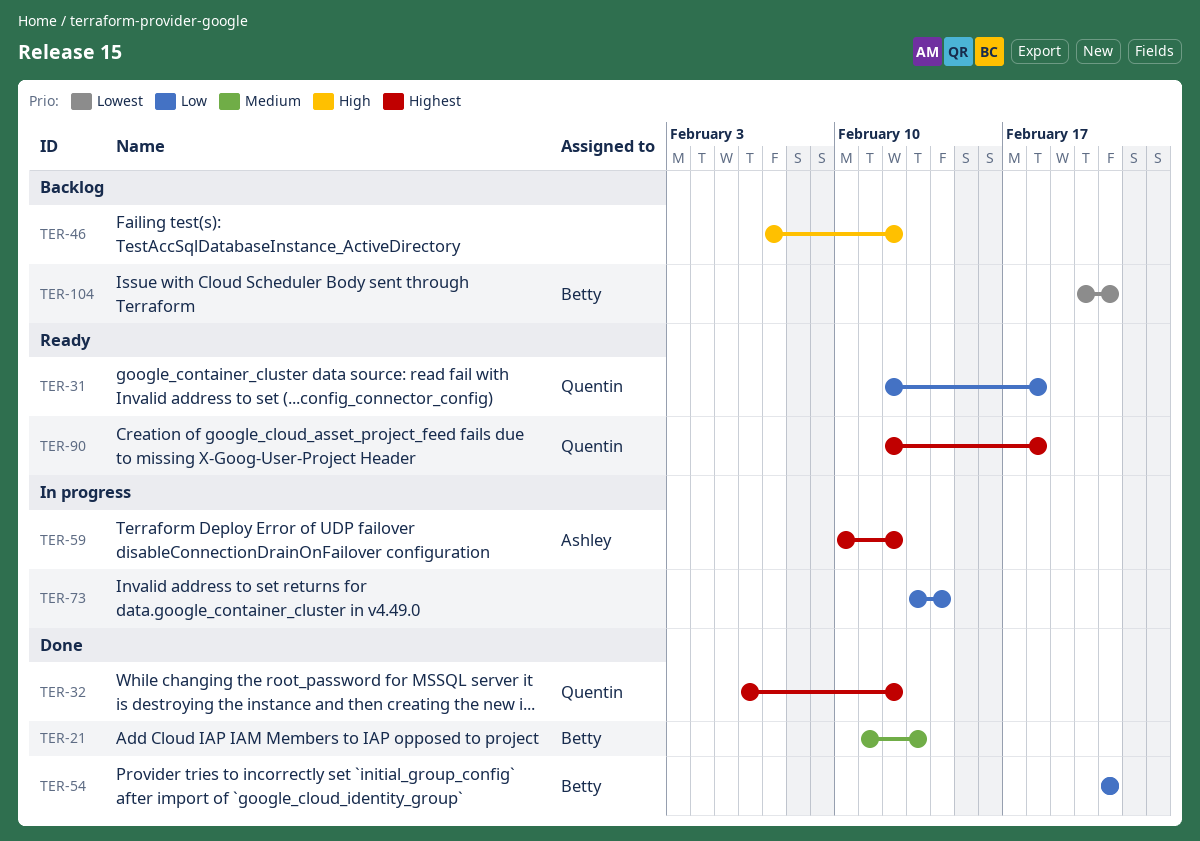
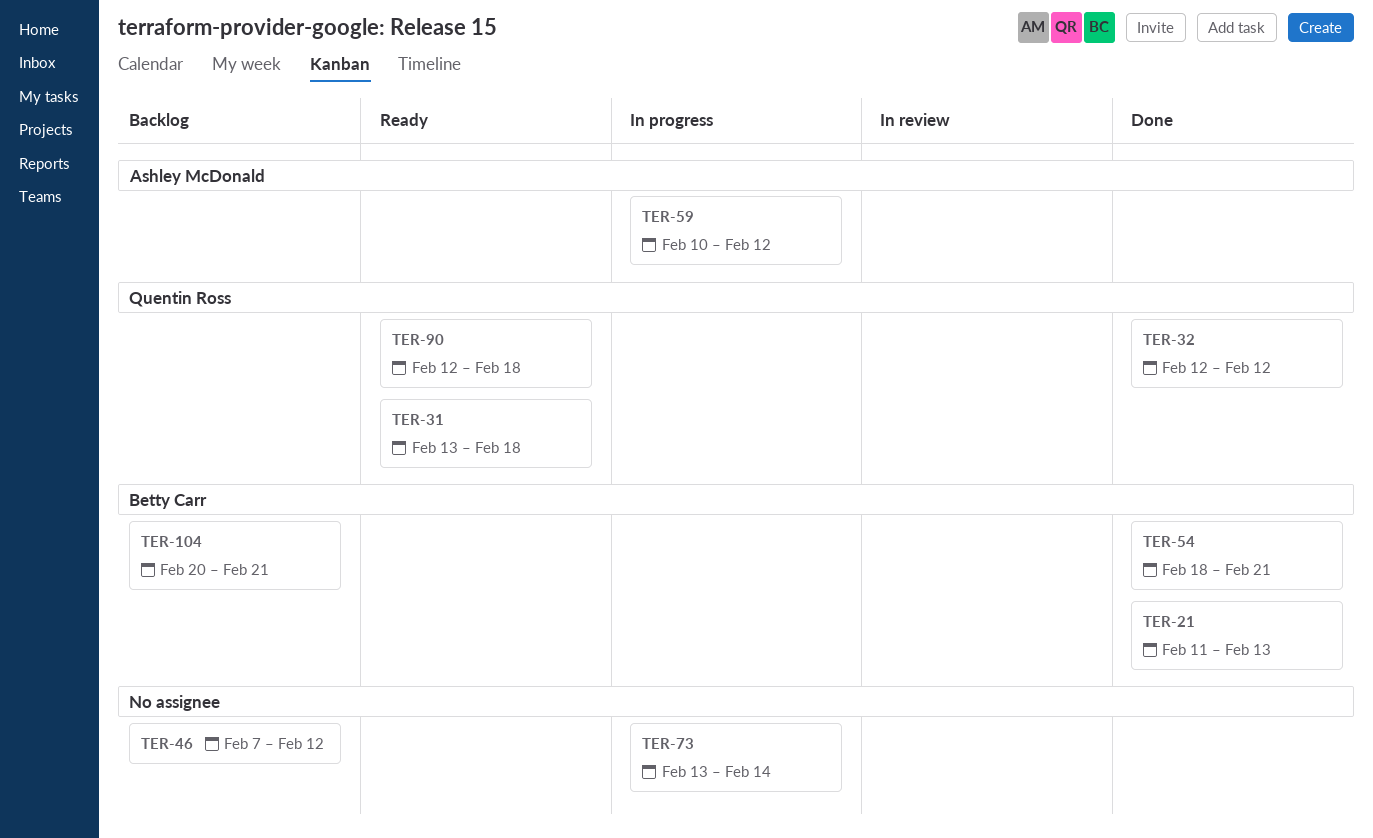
TER-31, start: Feb 12 -> Feb 13
TER-32, start: Feb 6 -> Feb 12
TER-54, start: Feb 21 -> Feb 18

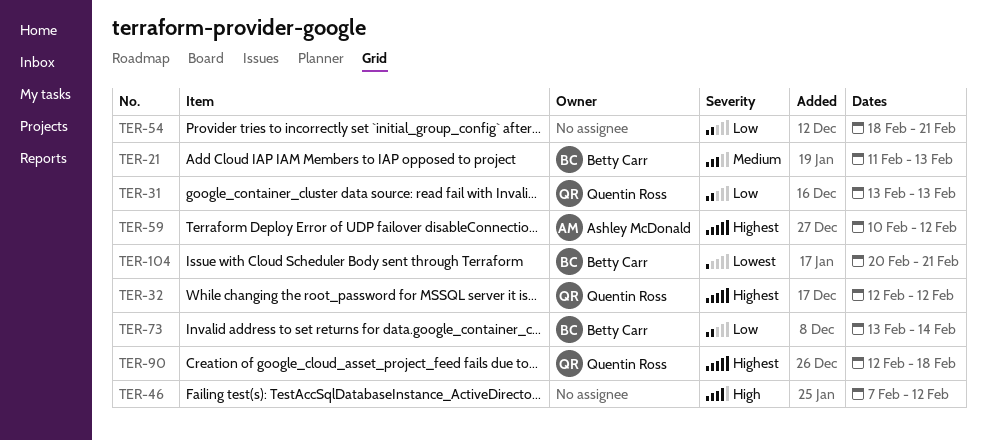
TER-31, due: Feb 18 -> Feb 13
TER-54, owner: Betty Carr -> none
TER-73, owner: none -> Betty Carr

